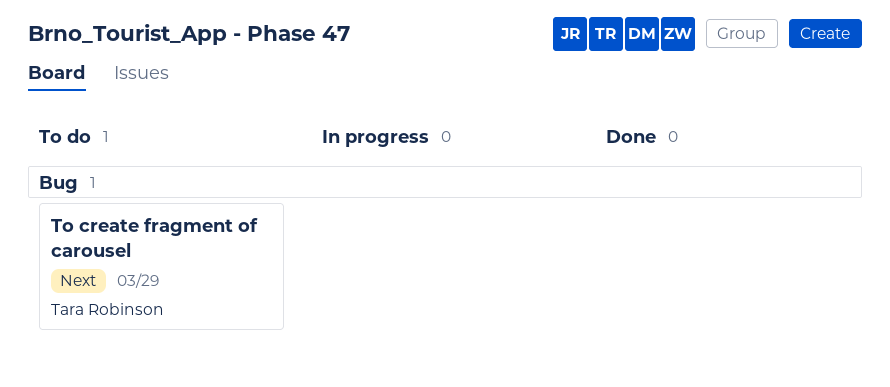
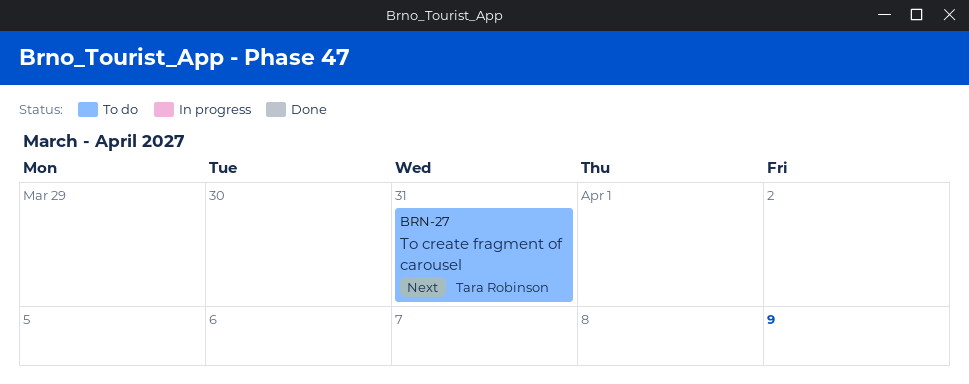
To create fragment of carousel, due: Mar 29 -> Mar 31

